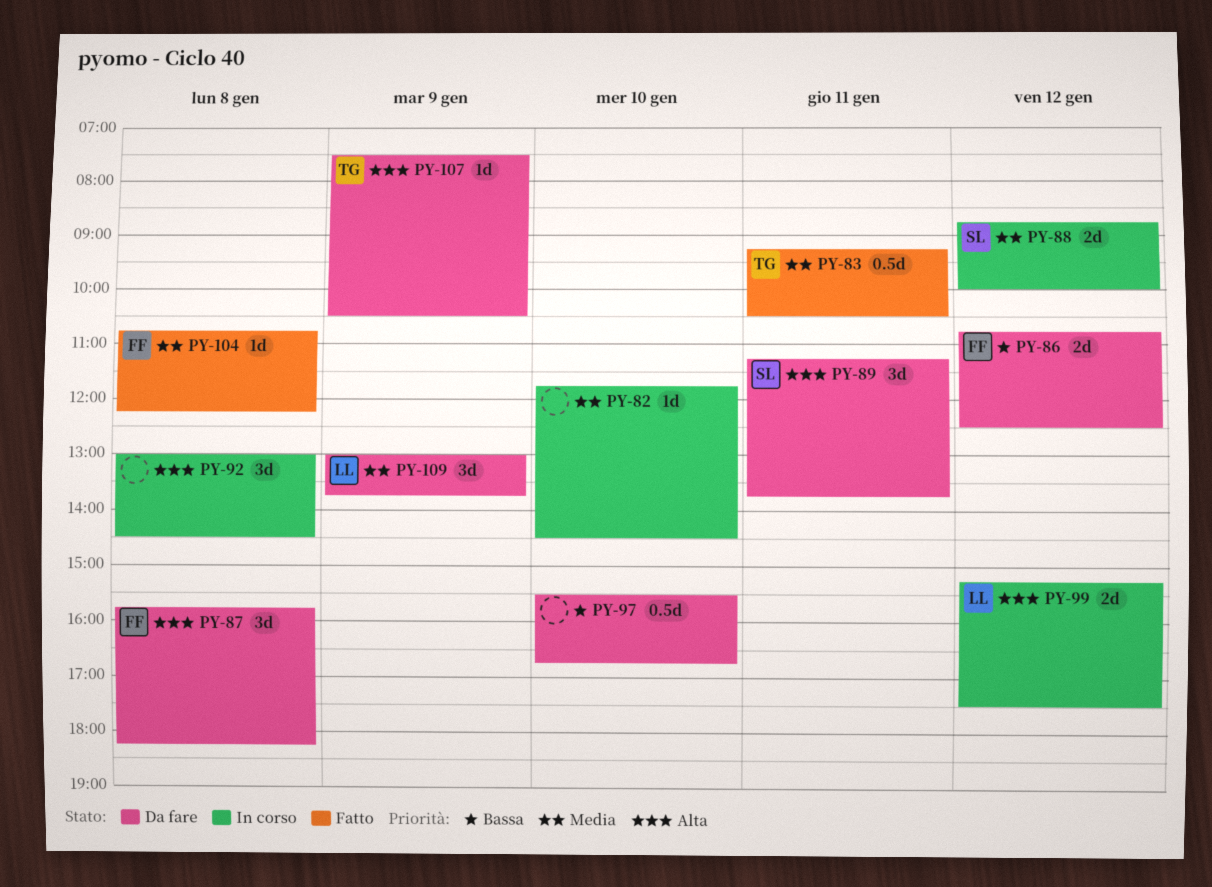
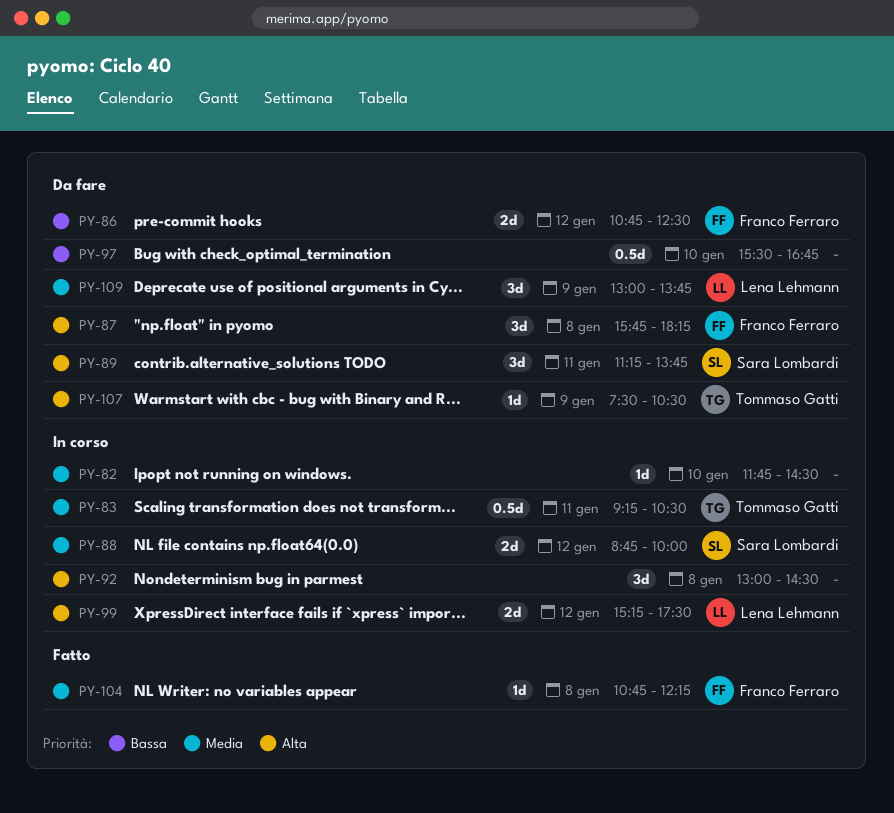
PY-83, status: Fatto -> In corso

